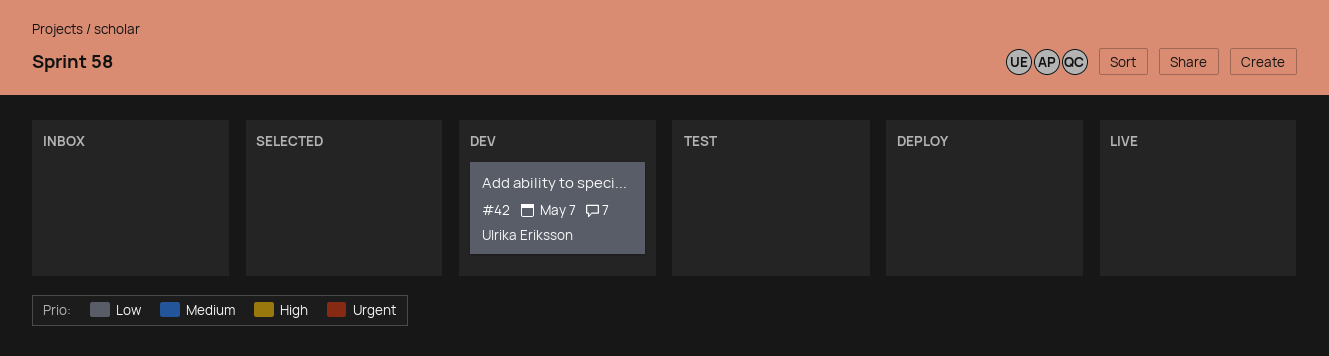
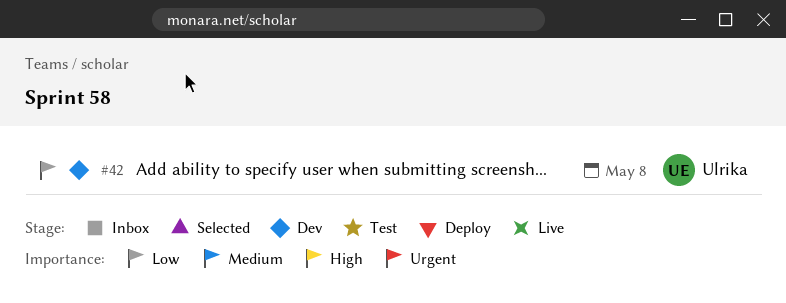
#42, due: May 7 -> May 8

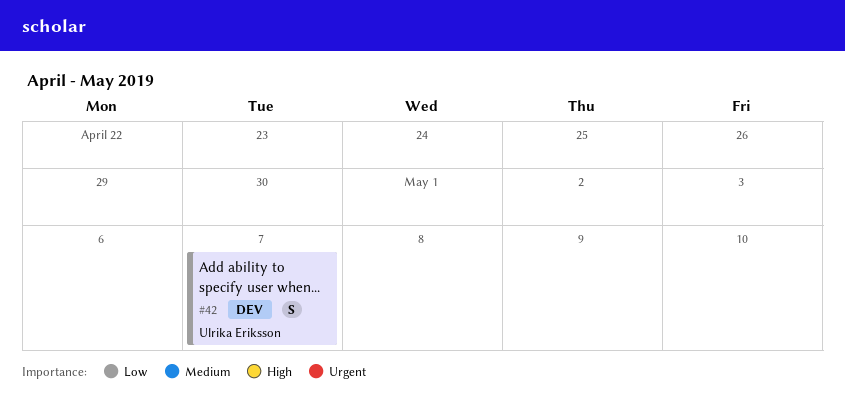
#42, due: May 8 -> May 7

